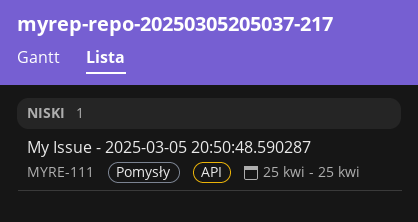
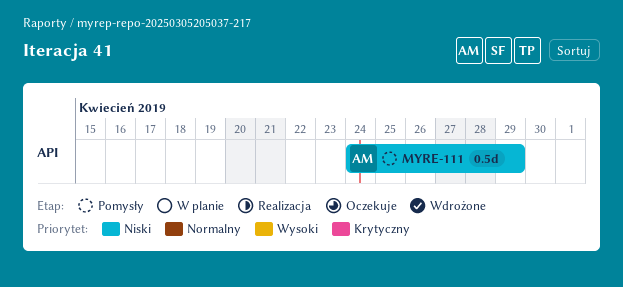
MYRE-111, start: Apr 25 -> Apr 24
MYRE-111, due: Apr 25 -> Apr 29

